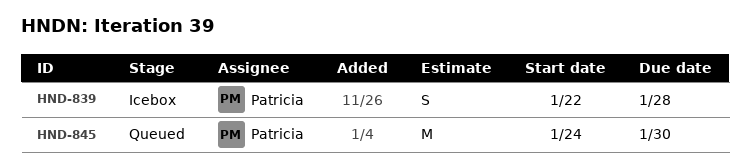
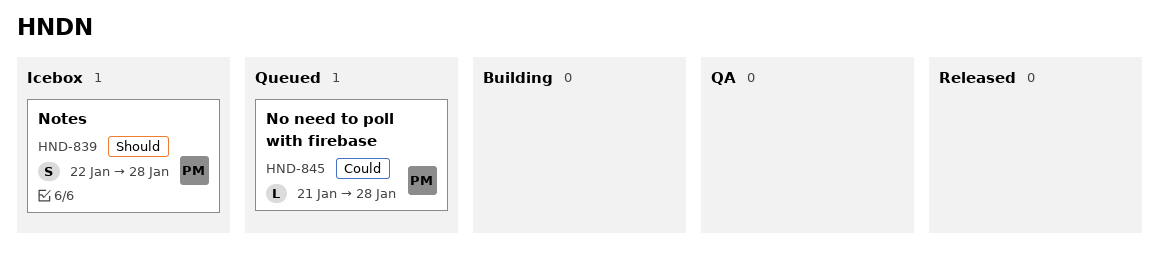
HND-845, estimate: M -> L
HND-845, start: Jan 24 -> Jan 21
HND-845, due: Jan 30 -> Jan 28

